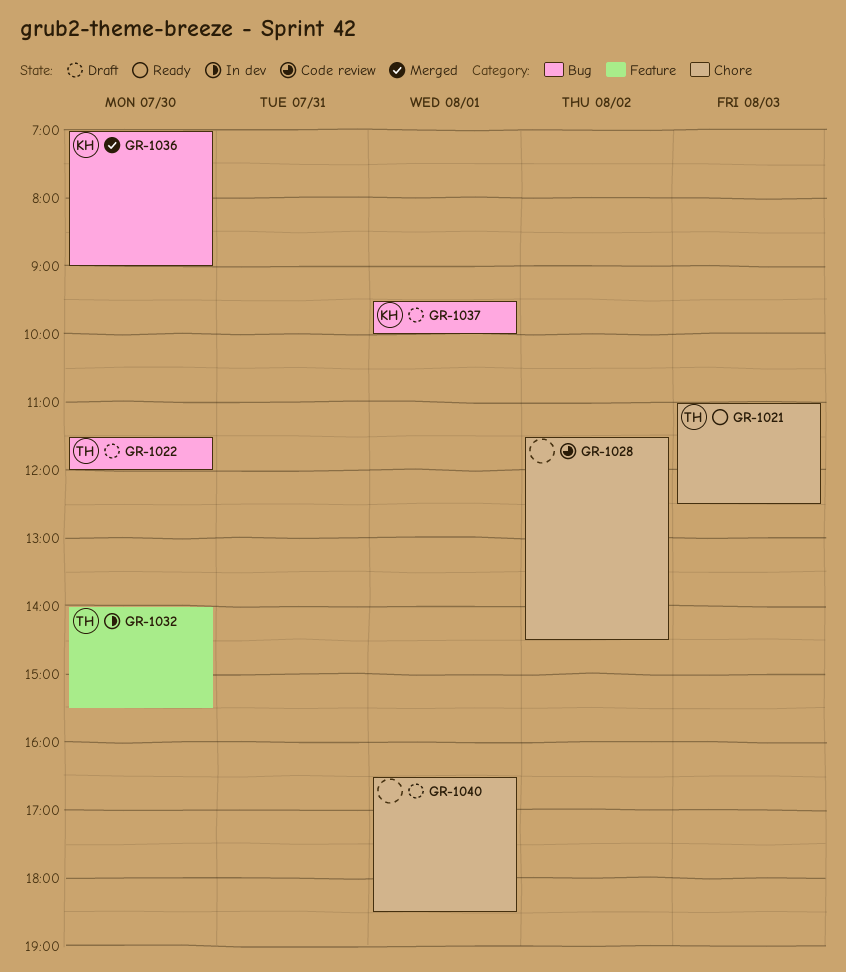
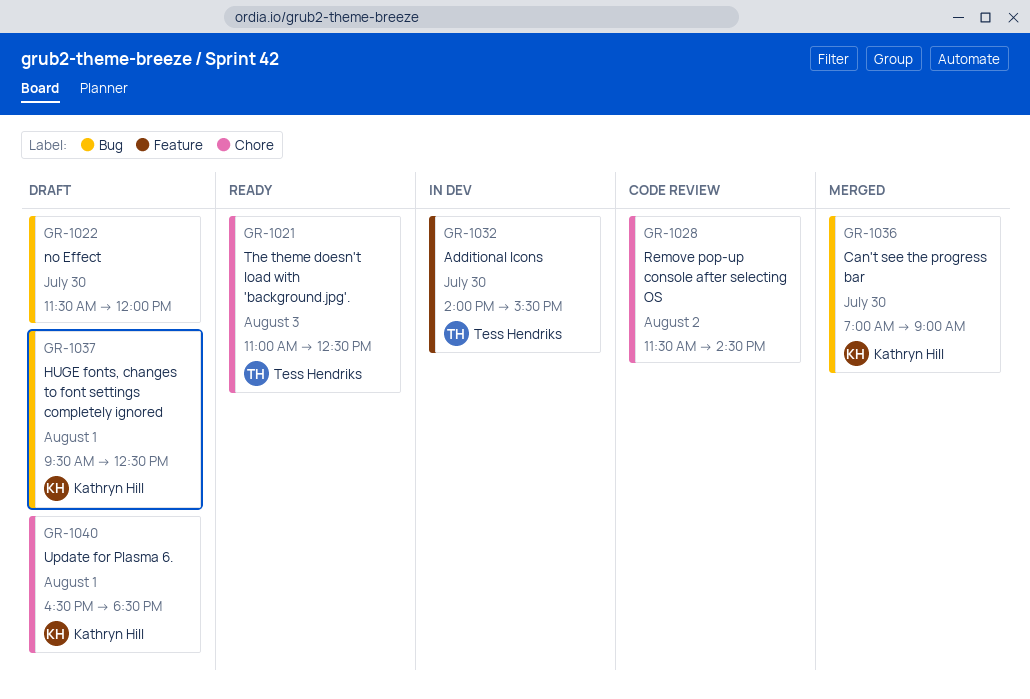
GR-1022, owner: Tess Hendriks -> none
GR-1037, ends: 10:00 -> 12:30
GR-1040, owner: none -> Kathryn Hill

